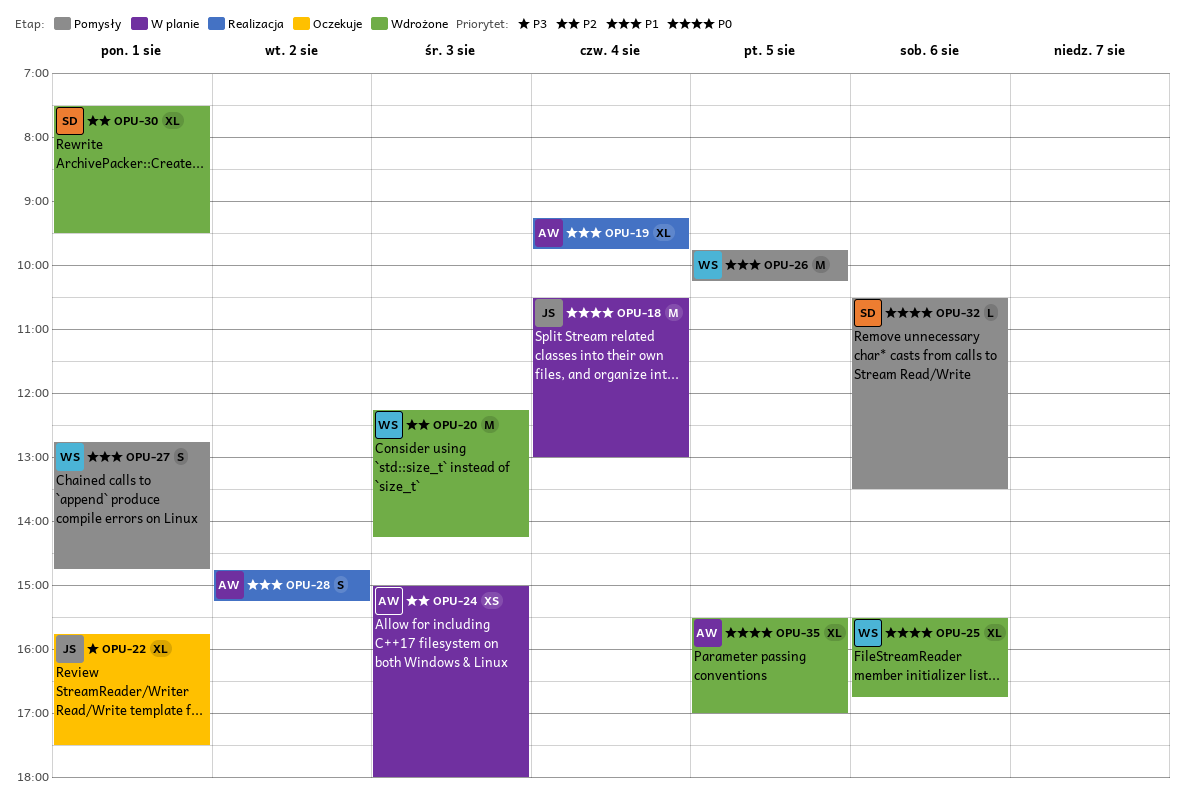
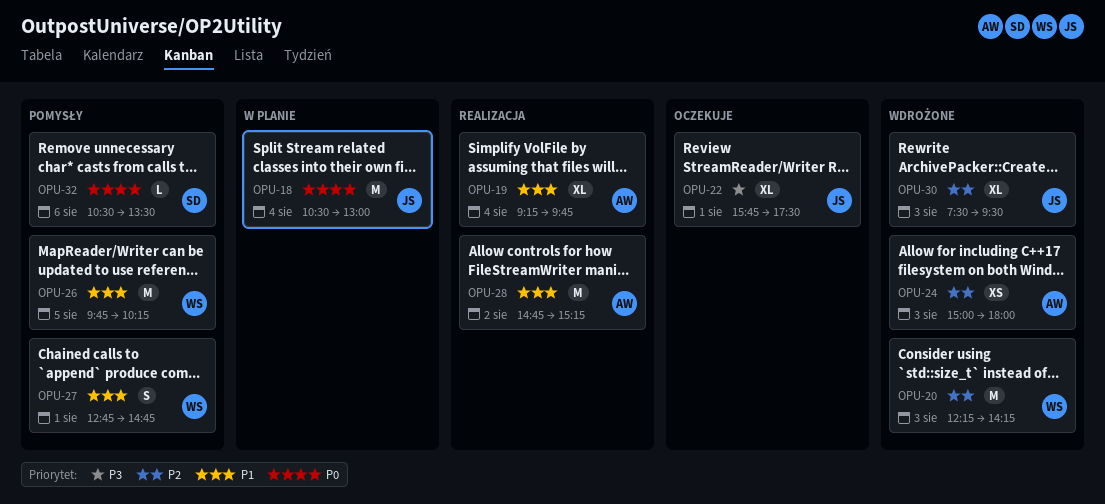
OPU-24, status: W planie -> Wdrożone
OPU-25: present -> none
OPU-28, estimate: S -> M
OPU-30, owner: SD -> JS
OPU-30, day: Aug 1 -> Aug 3
OPU-35: present -> none

